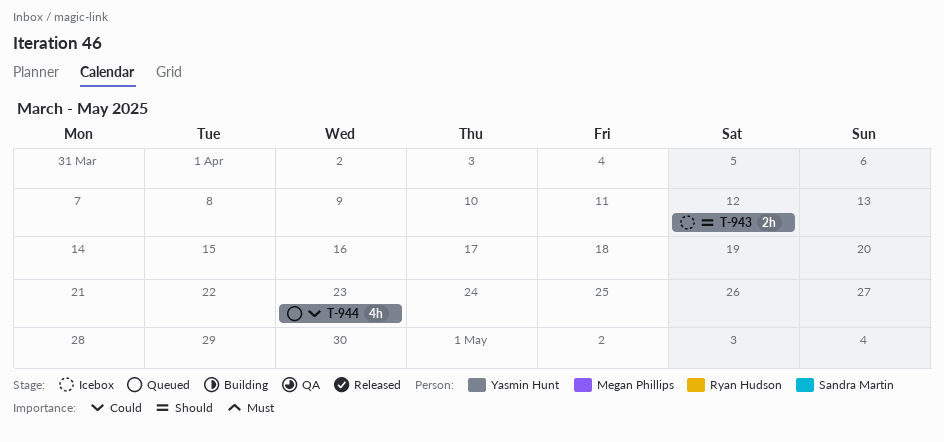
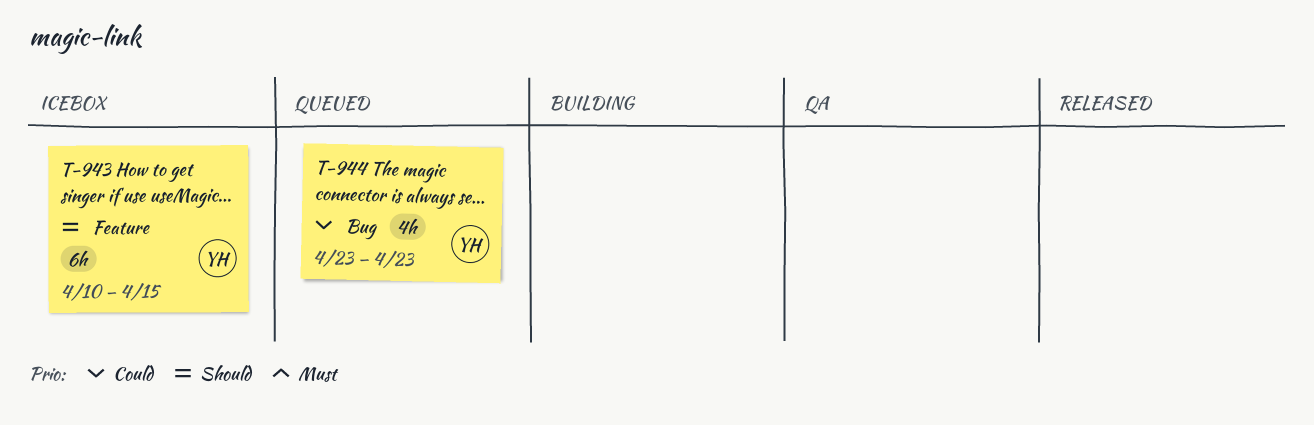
T-943, estimate: 2h -> 6h
T-943, start: Apr 12 -> Apr 10
T-943, due: Apr 12 -> Apr 15

